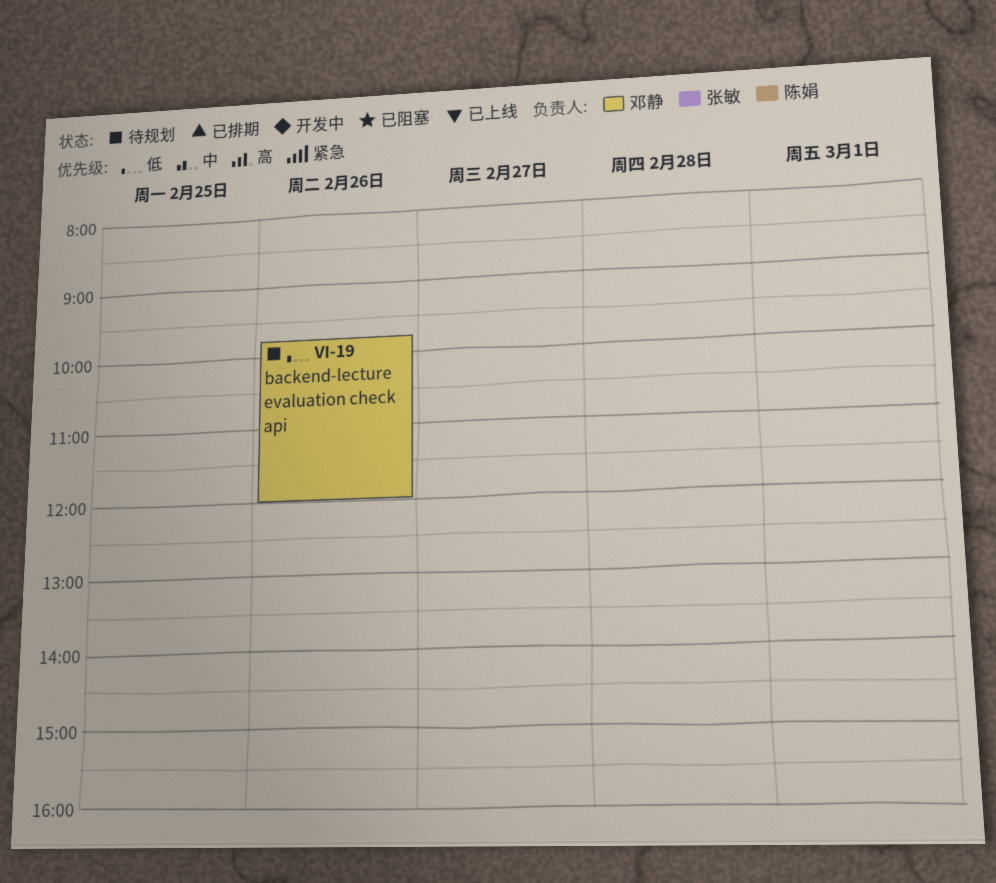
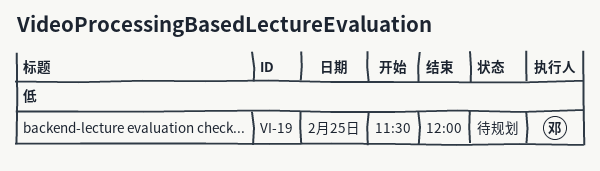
VI-19, day: Feb 26 -> Feb 25
VI-19, begins: 09:45 -> 11:30

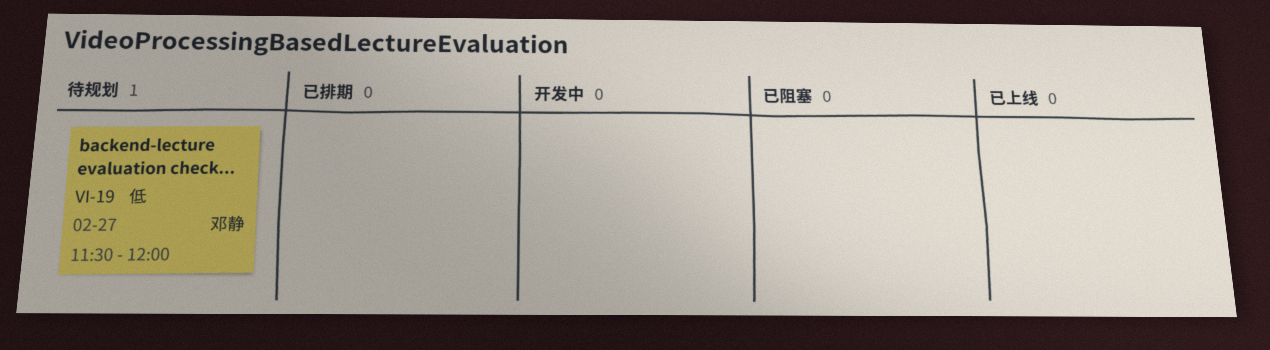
VI-19, day: Feb 25 -> Feb 27

